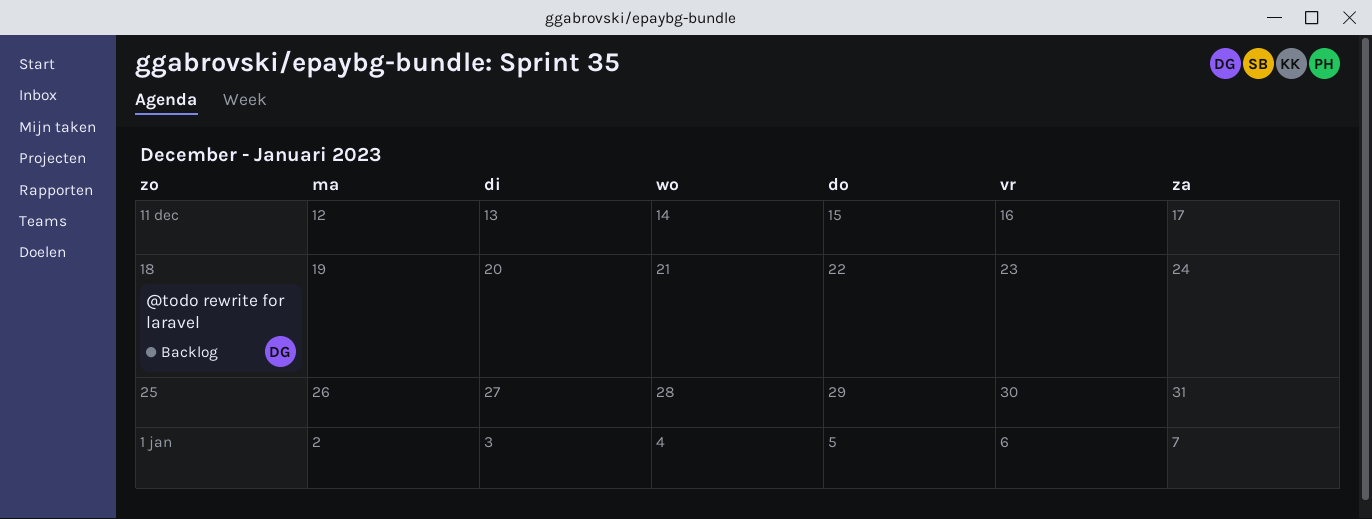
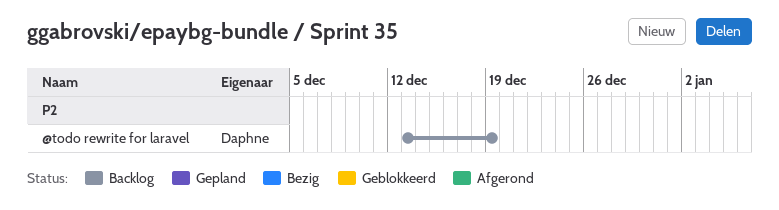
@todo rewrite for laravel, due: Dec 18 -> Dec 19

